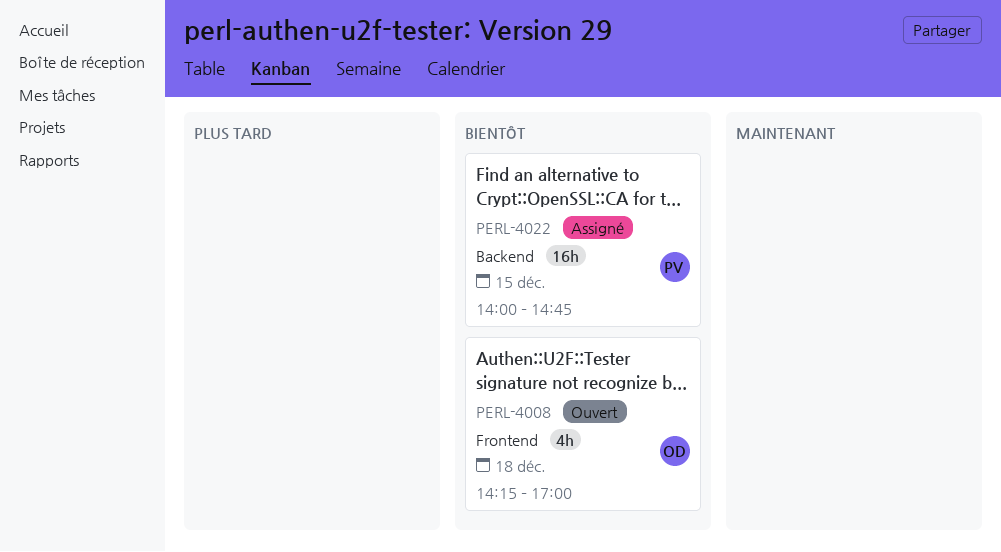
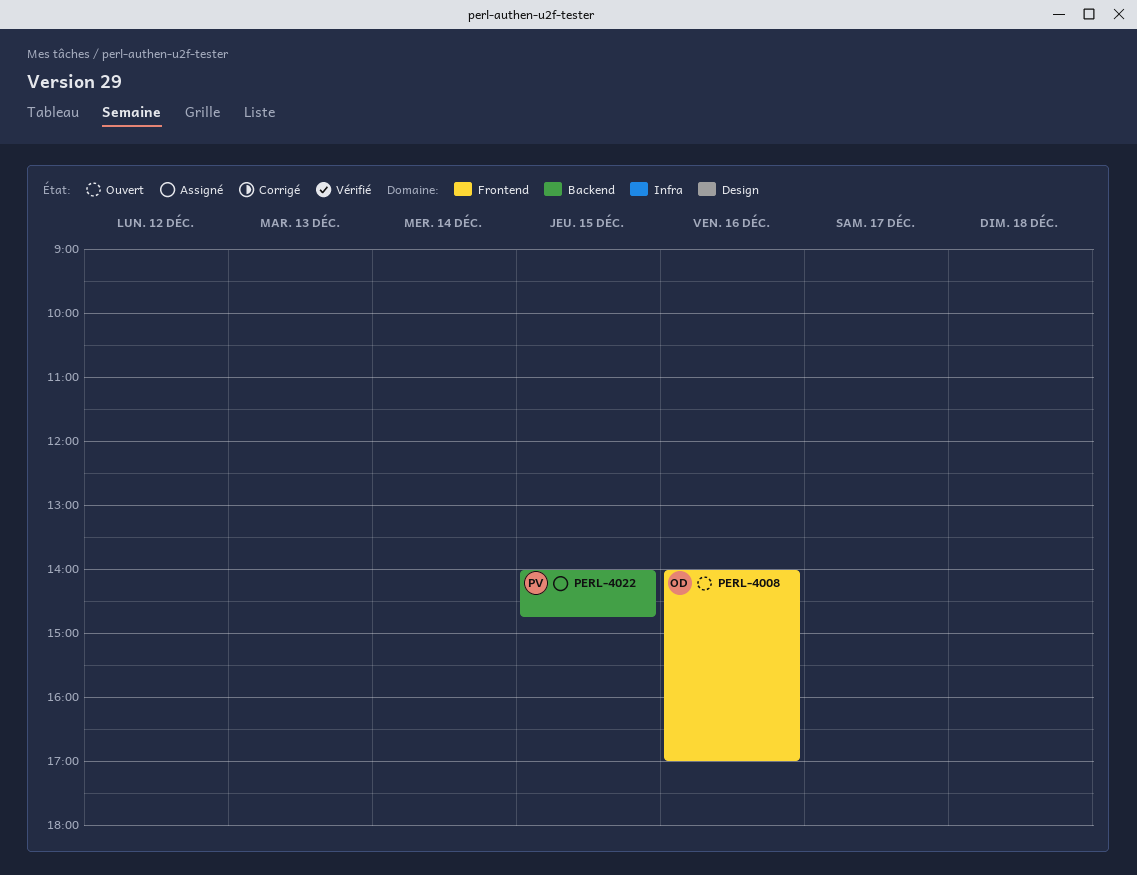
PERL-4008, day: Dec 18 -> Dec 16
PERL-4008, begins: 14:15 -> 14:00

